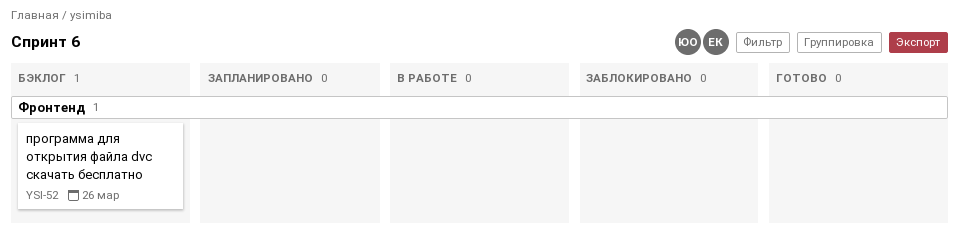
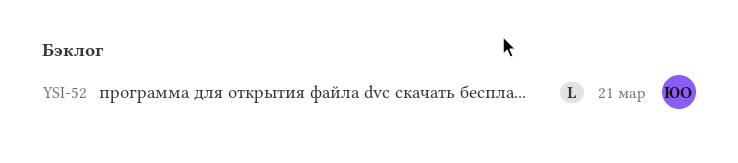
YSI-52, due: Mar 26 -> Mar 21

